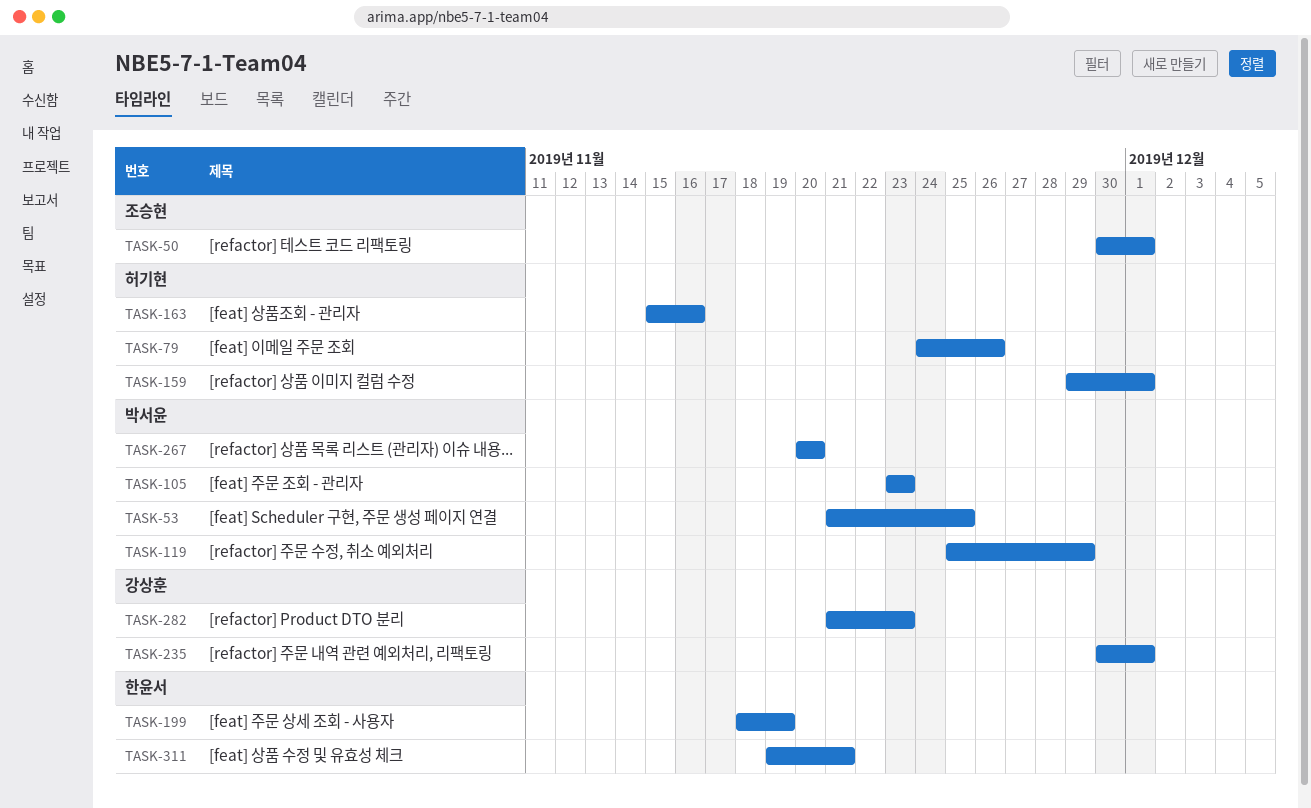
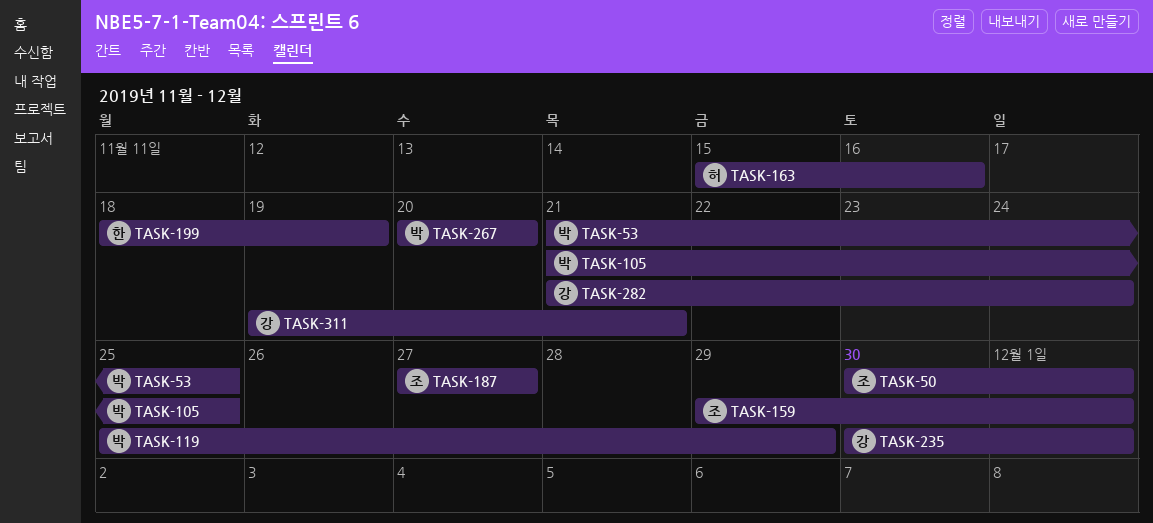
TASK-79: present -> none
TASK-105, start: Nov 23 -> Nov 21
TASK-105, due: Nov 23 -> Nov 25
TASK-159, owner: 허기현 -> 조승현
TASK-187: none -> present
TASK-282, due: Nov 23 -> Nov 24
TASK-311, owner: 한윤서 -> 강상훈

